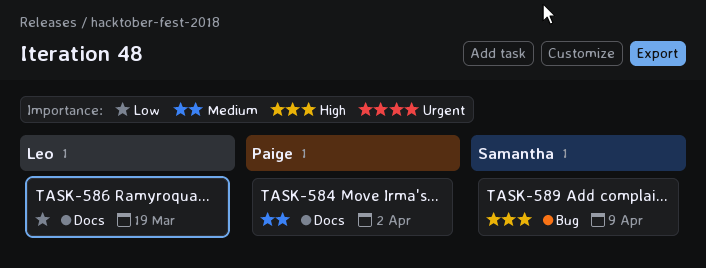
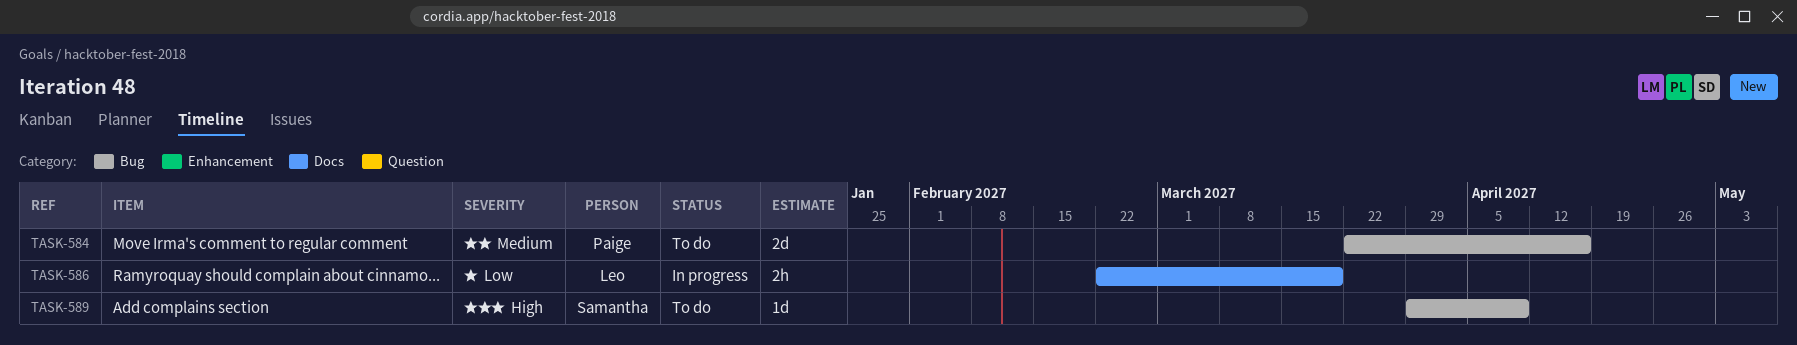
TASK-584, label: Docs -> Bug
TASK-584, due: Apr 2 -> Apr 16

